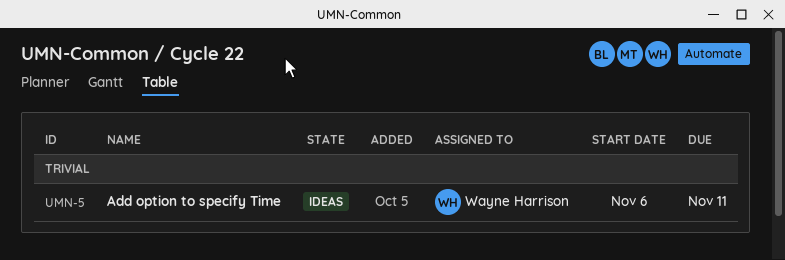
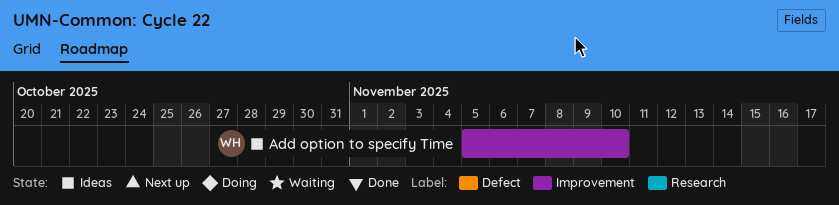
Add option to specify Time, start: Nov 6 -> Nov 5
Add option to specify Time, due: Nov 11 -> Nov 10

